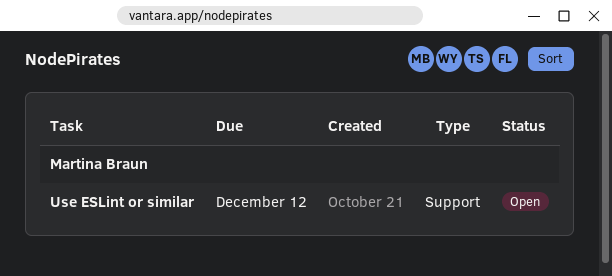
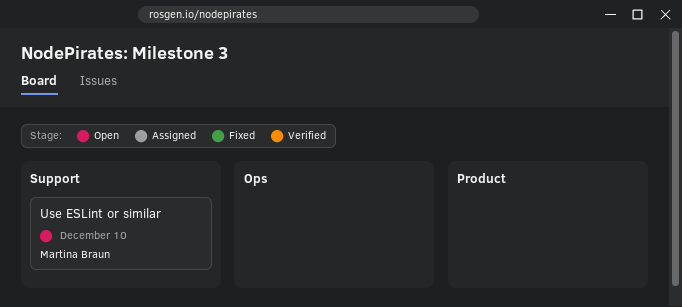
Use ESLint or similar, due: Dec 12 -> Dec 10

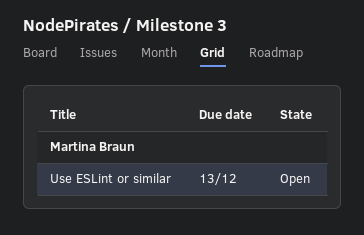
Use ESLint or similar, due: Dec 10 -> Dec 13

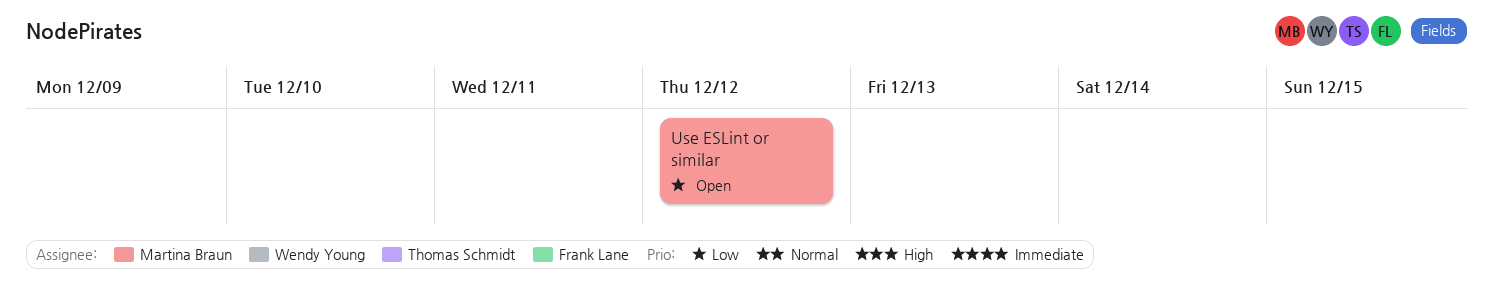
Use ESLint or similar, due: Dec 13 -> Dec 12

